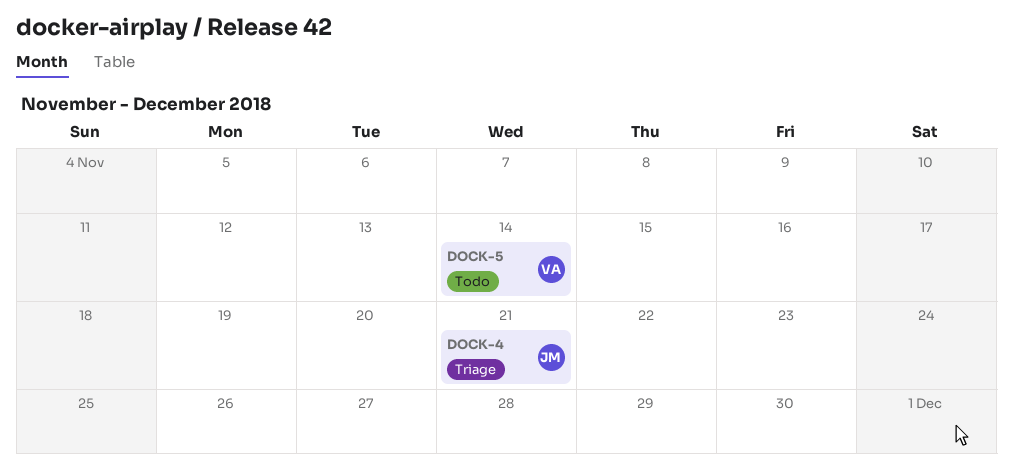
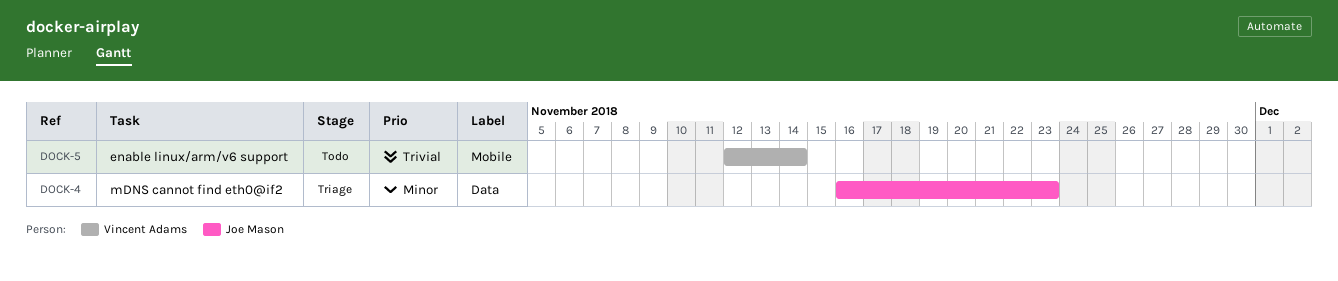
DOCK-4, due: Nov 21 -> Nov 23

